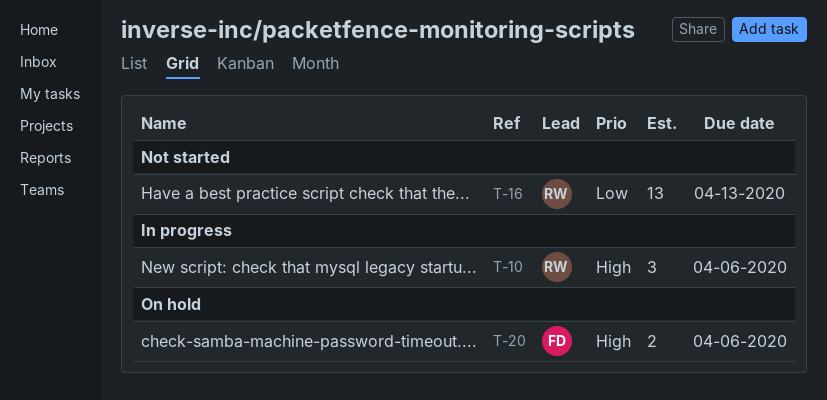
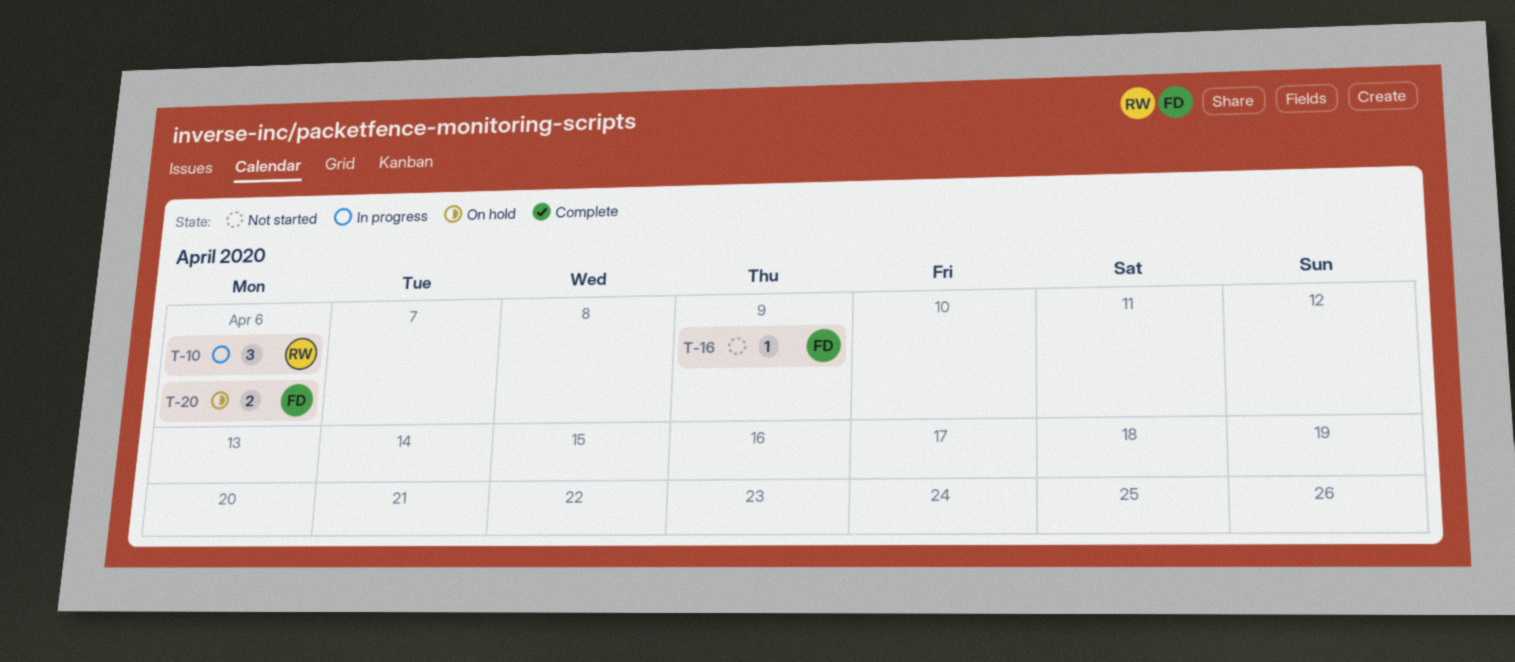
T-16, owner: RW -> FD
T-16, estimate: 13 -> 1
T-16, due: Apr 13 -> Apr 9

